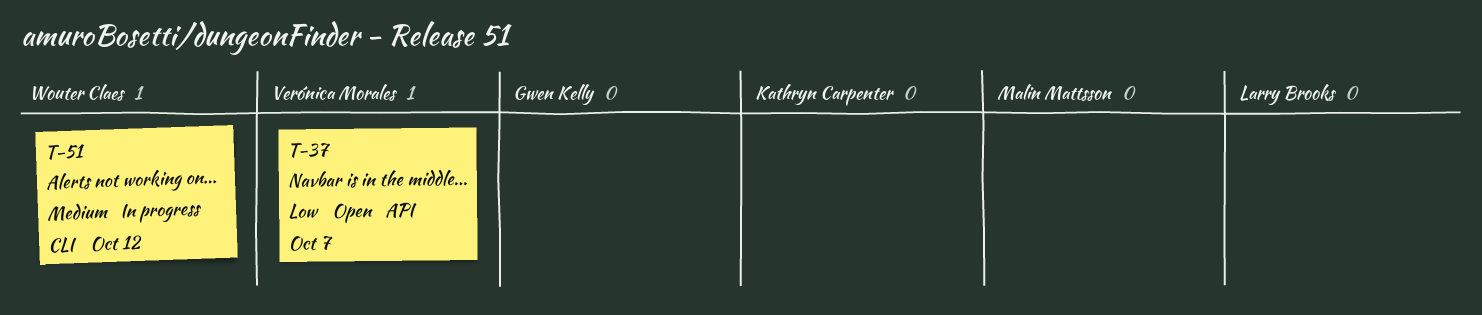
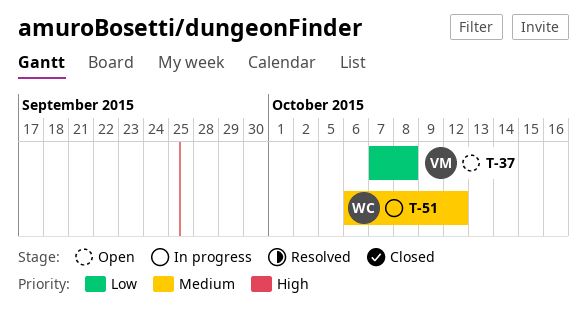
T-37, due: Oct 7 -> Oct 8

